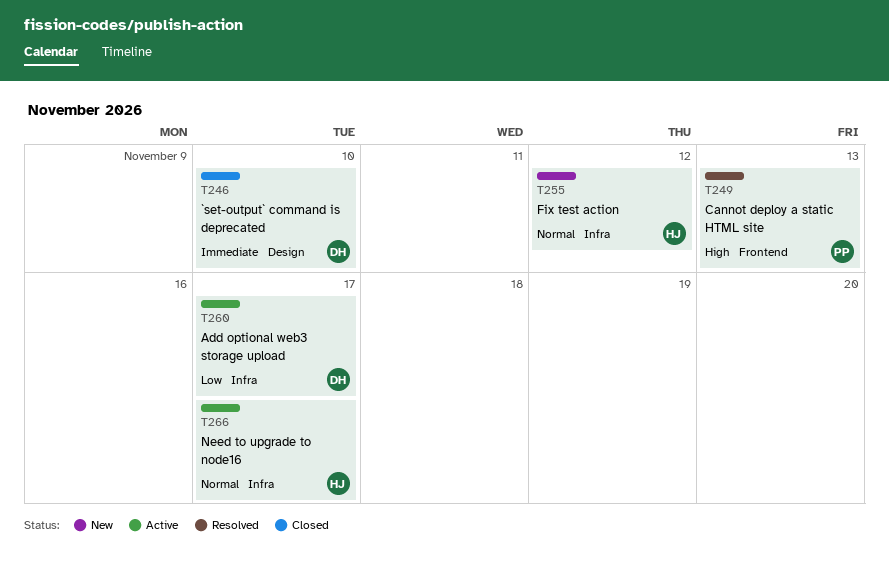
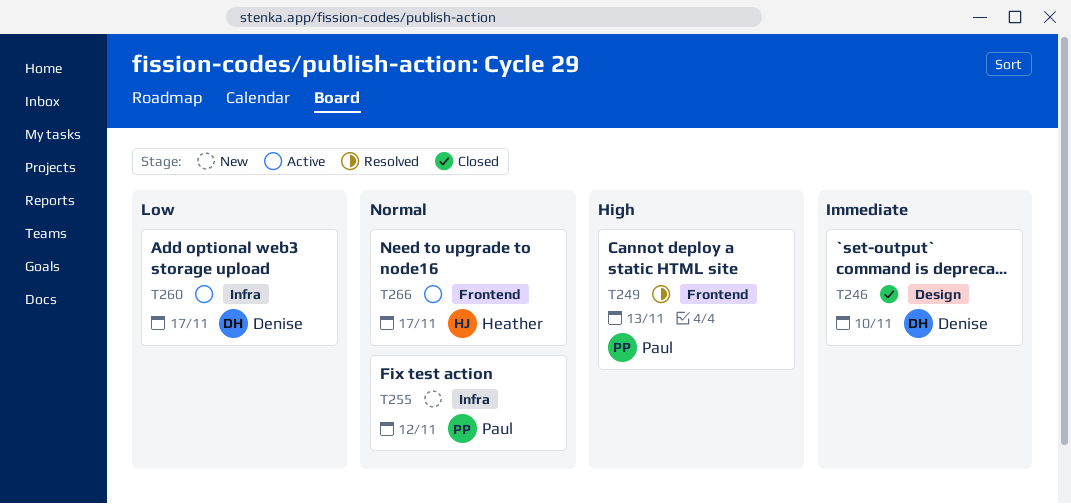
T255, owner: Heather -> Paul
T266, label: Infra -> Frontend

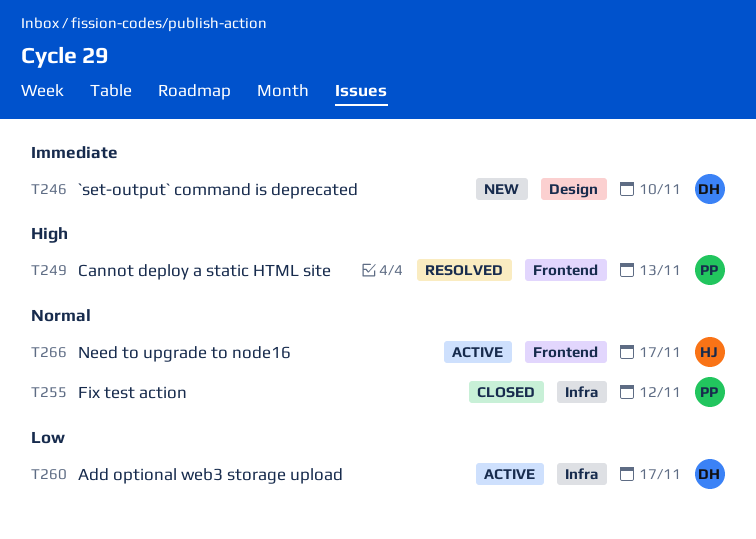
T246, status: Closed -> New
T255, status: New -> Closed

